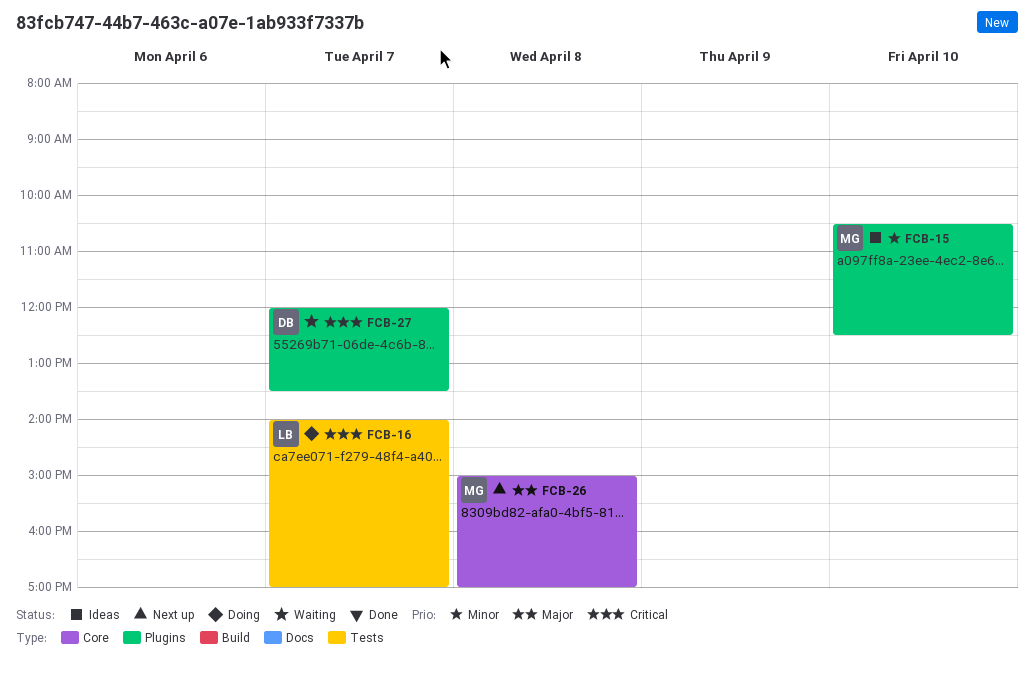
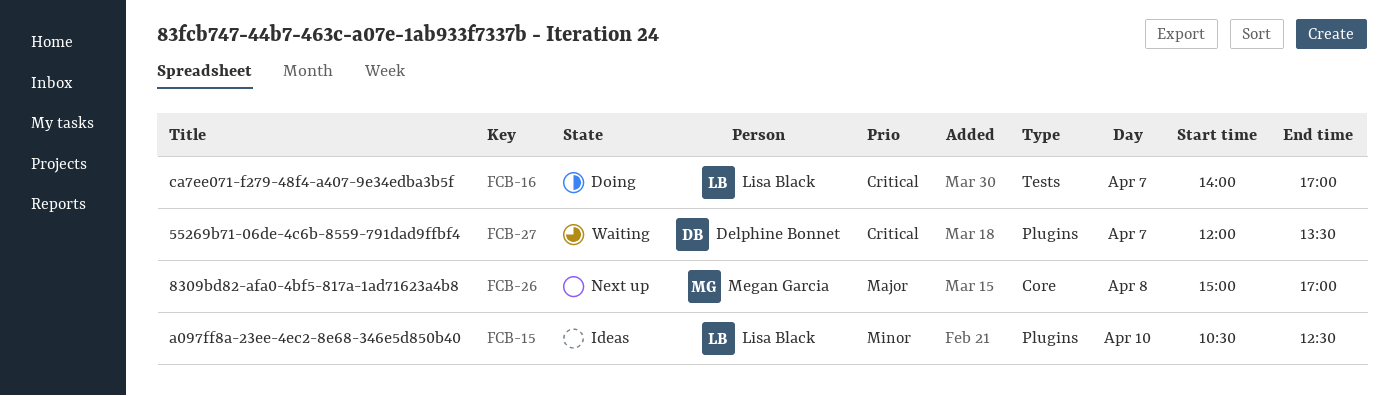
FCB-15, owner: Megan Garcia -> Lisa Black

